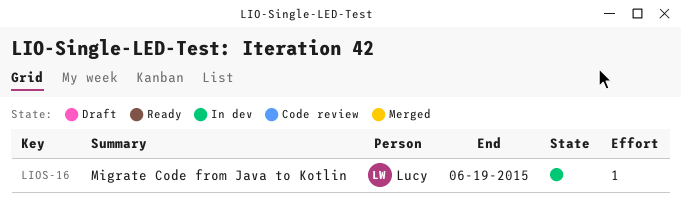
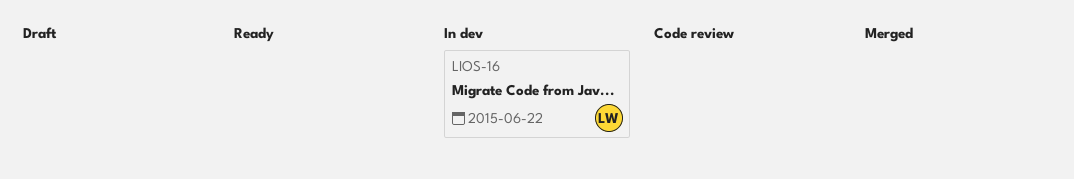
LIOS-16, due: Jun 19 -> Jun 22

